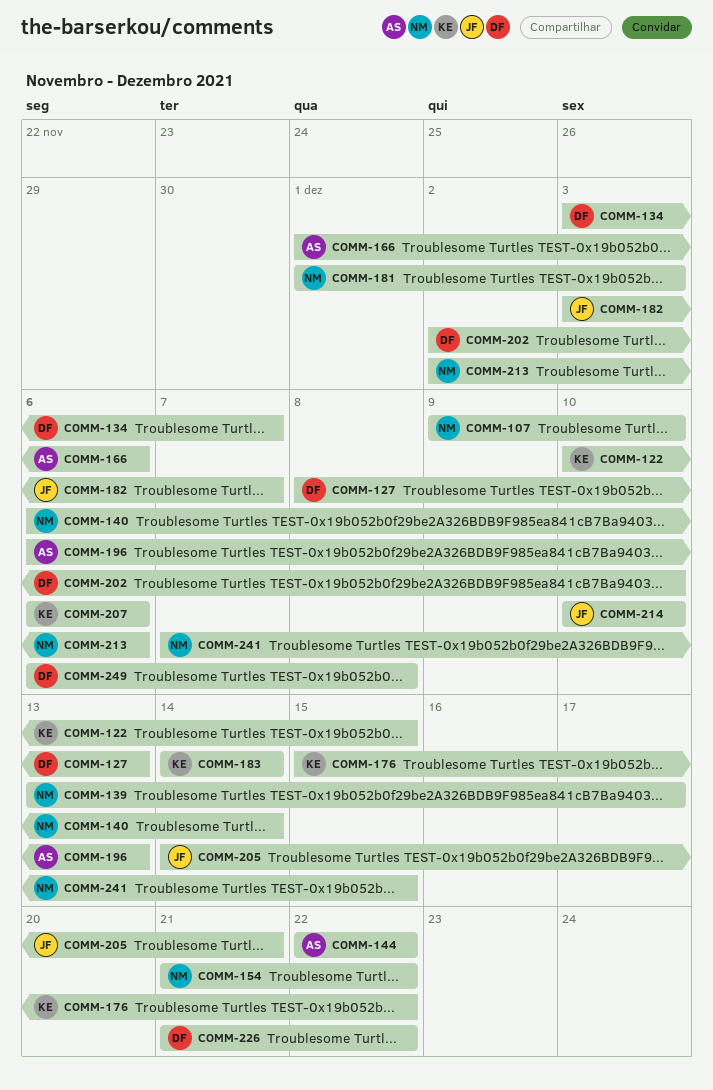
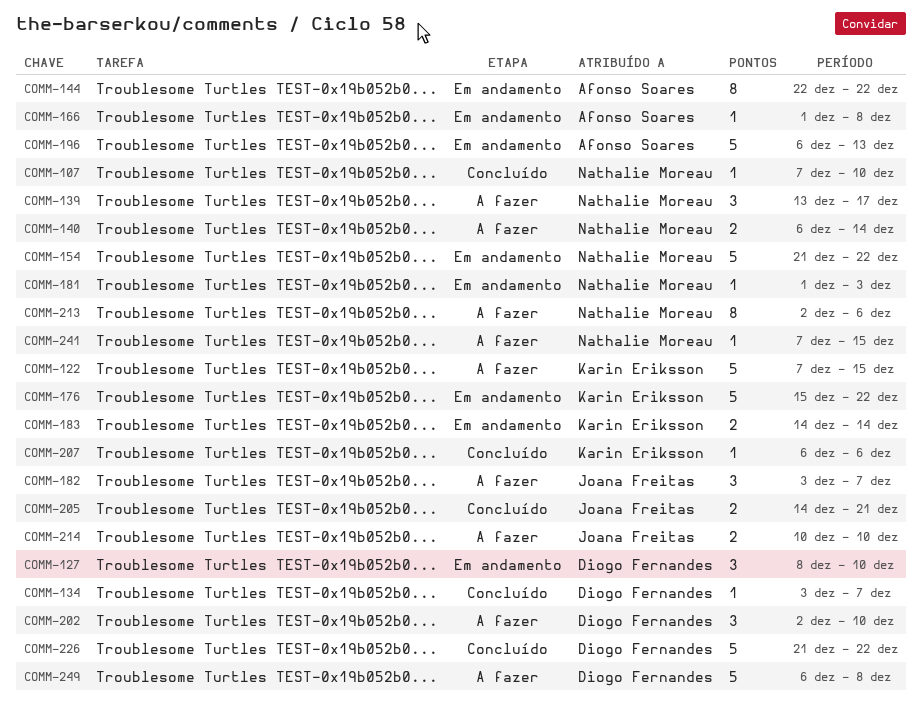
COMM-107, start: Dec 9 -> Dec 7
COMM-122, start: Dec 10 -> Dec 7
COMM-127, due: Dec 13 -> Dec 10
COMM-166, due: Dec 6 -> Dec 8

